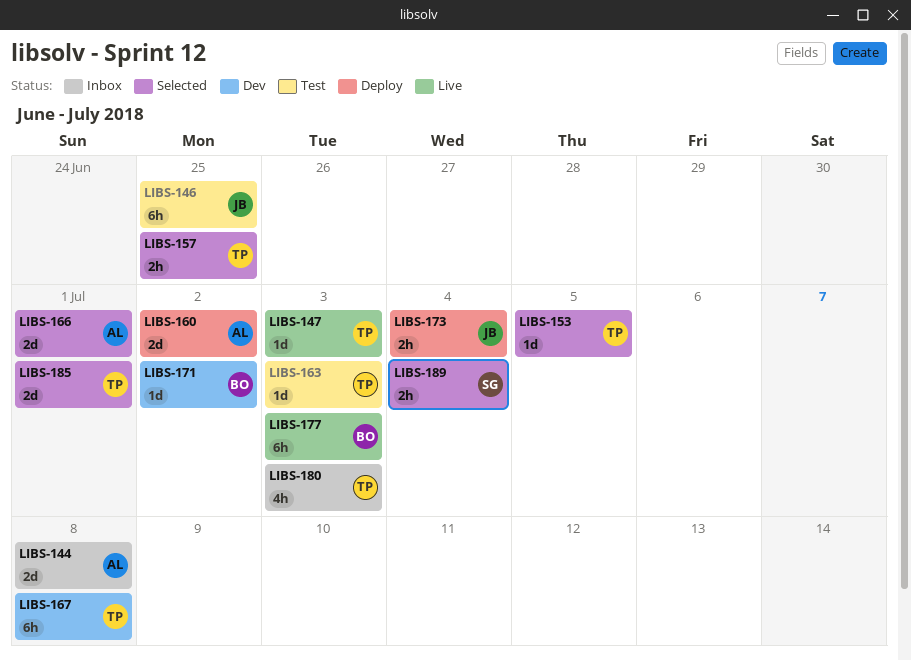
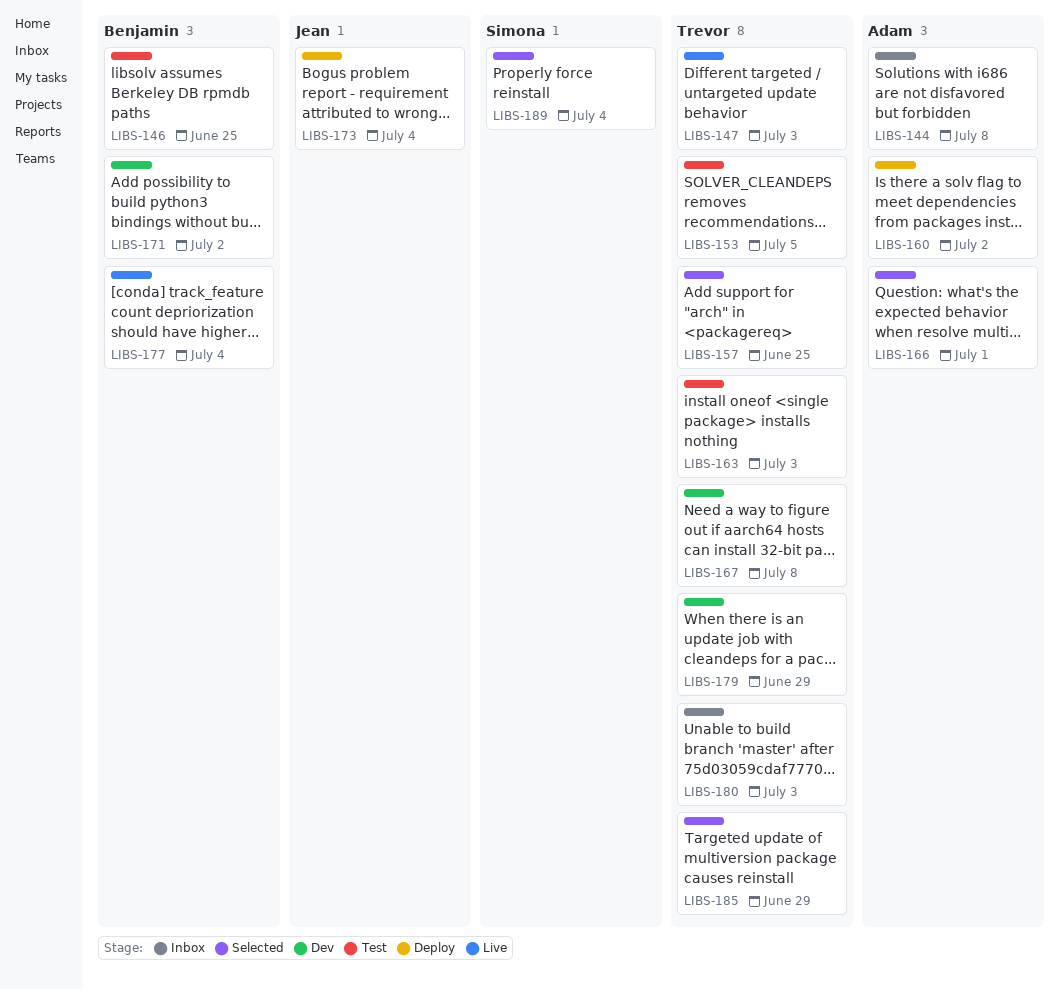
LIBS-146, owner: Jean -> Benjamin
LIBS-153, status: Selected -> Test
LIBS-177, due: Jul 3 -> Jul 4
LIBS-179: none -> present
LIBS-185, due: Jul 1 -> Jun 29

